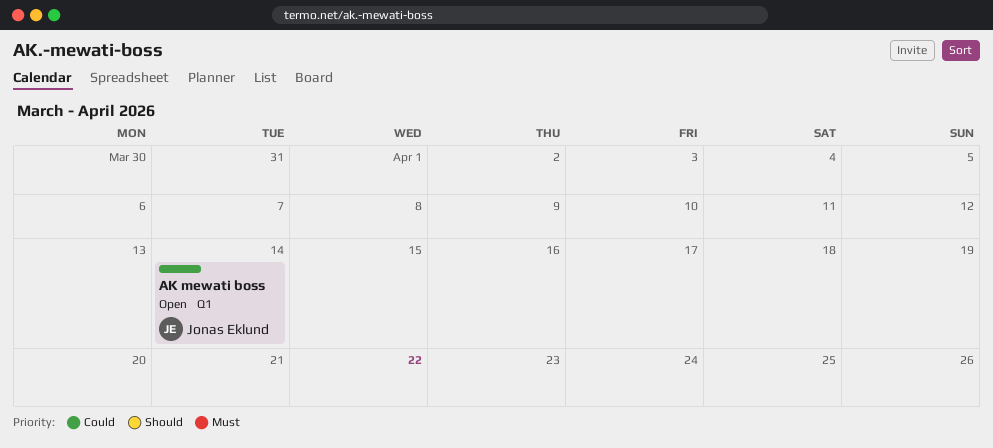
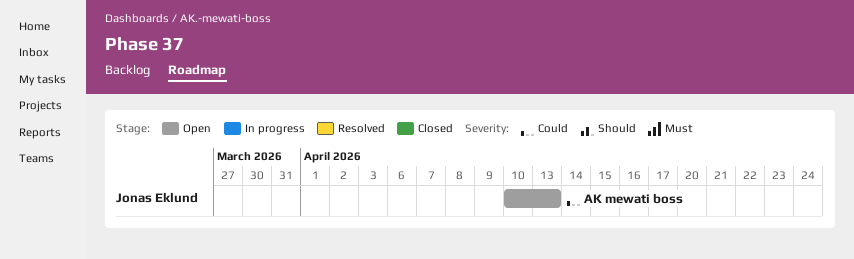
AK mewati boss, due: Apr 14 -> Apr 13

